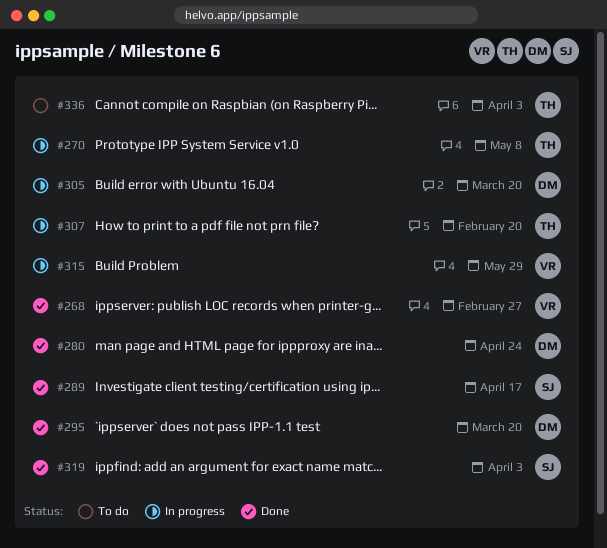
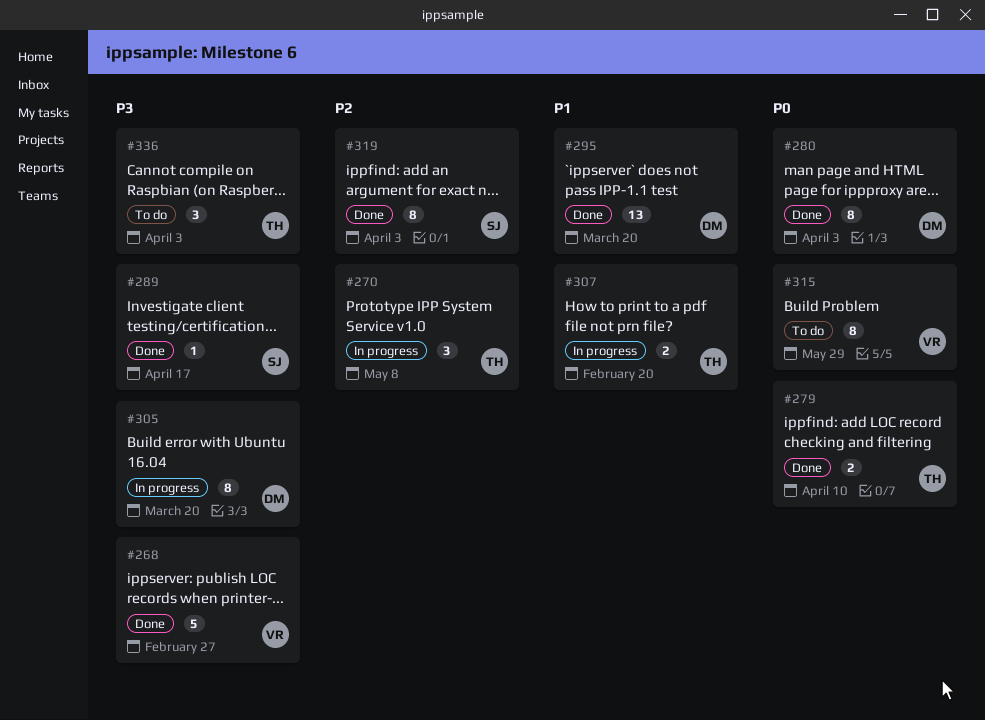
#279: none -> present
#280, due: Apr 24 -> Apr 3
#315, status: In progress -> To do

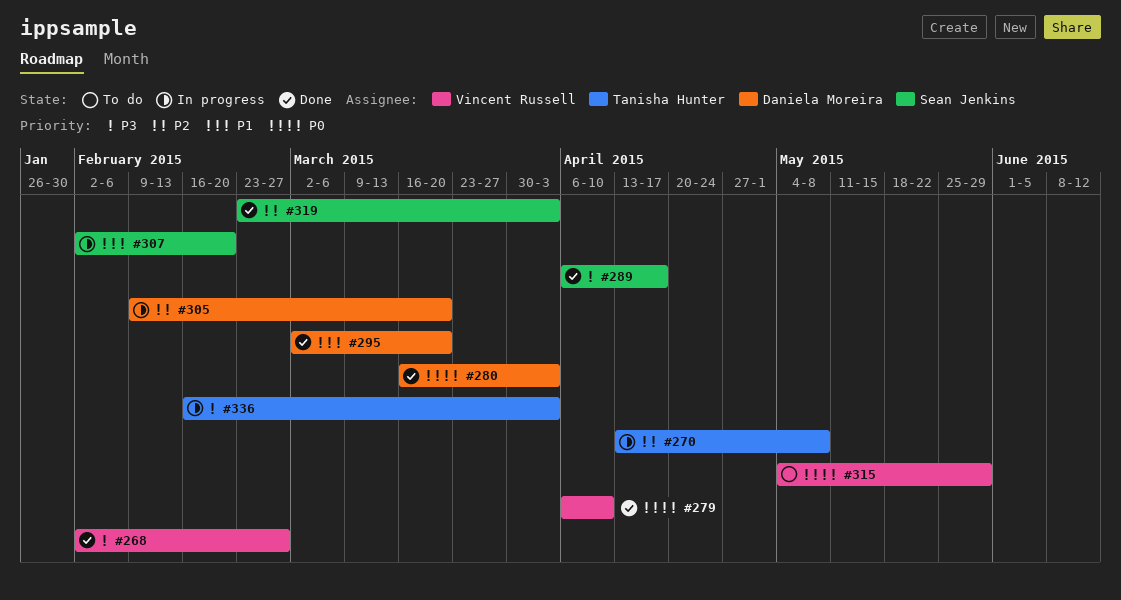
#279, owner: Tanisha Hunter -> Vincent Russell
#305, priority: P3 -> P2
#307, owner: Tanisha Hunter -> Sean Jenkins
#336, status: To do -> In progress

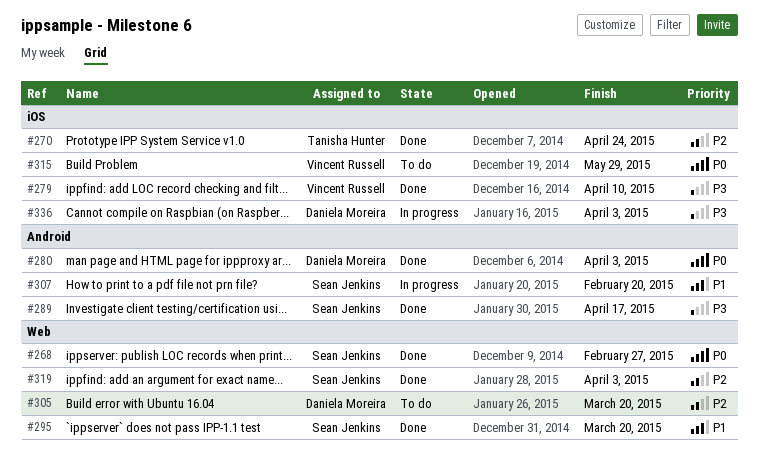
#268, owner: Vincent Russell -> Sean Jenkins
#268, priority: P3 -> P0
#270, status: In progress -> Done
#270, due: May 8 -> Apr 24
#279, priority: P0 -> P3
#295, owner: Daniela Moreira -> Sean Jenkins
#305, status: In progress -> To do
#336, owner: Tanisha Hunter -> Daniela Moreira

